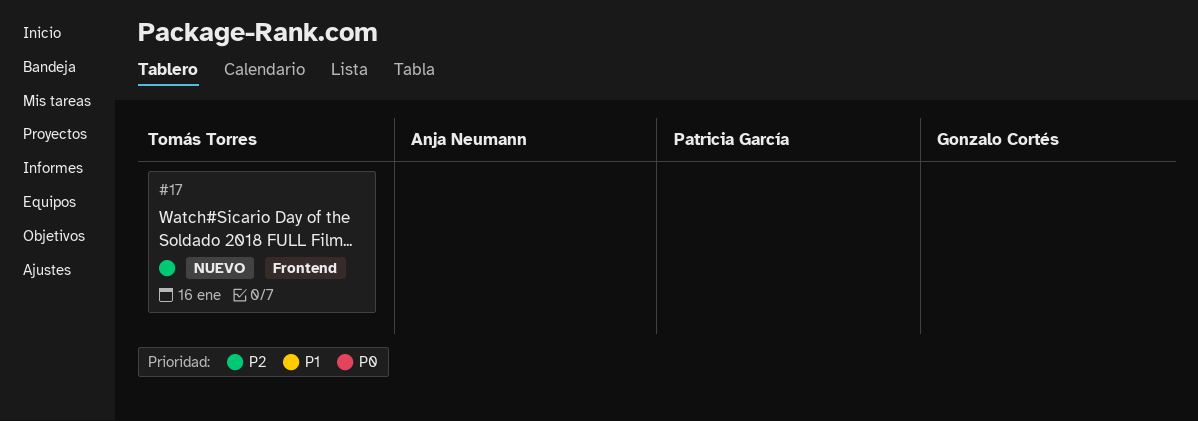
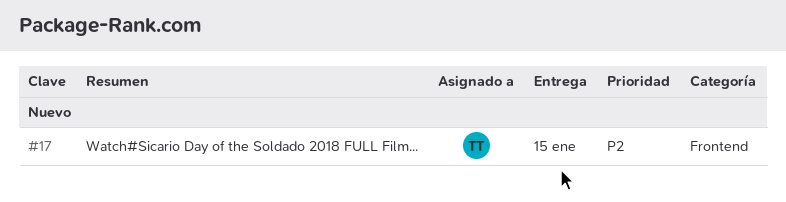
#17, due: Jan 16 -> Jan 15

